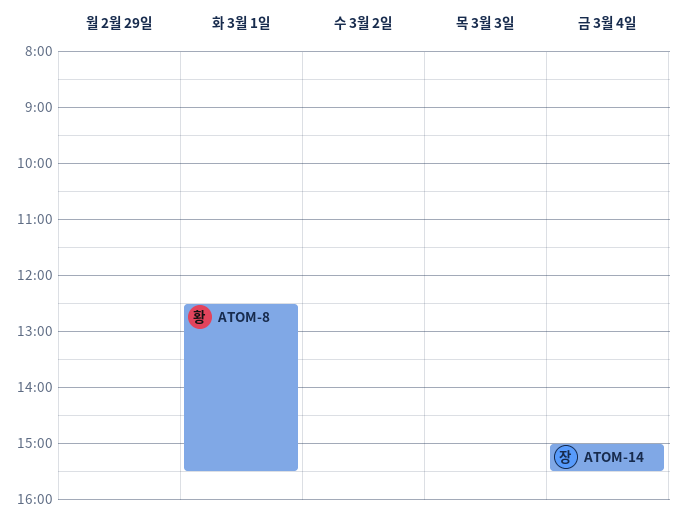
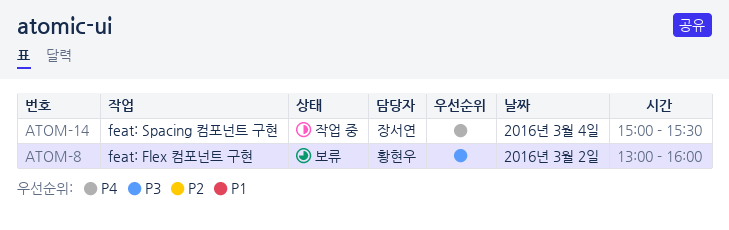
ATOM-8, day: Mar 1 -> Mar 2
ATOM-8, begins: 12:30 -> 13:00
ATOM-8, ends: 15:30 -> 16:00

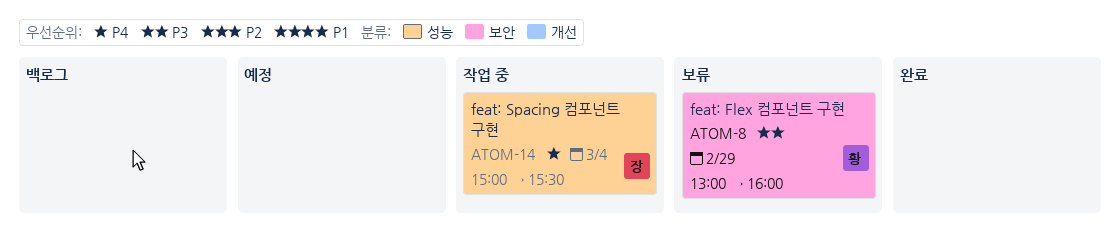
ATOM-8, day: Mar 2 -> Feb 29

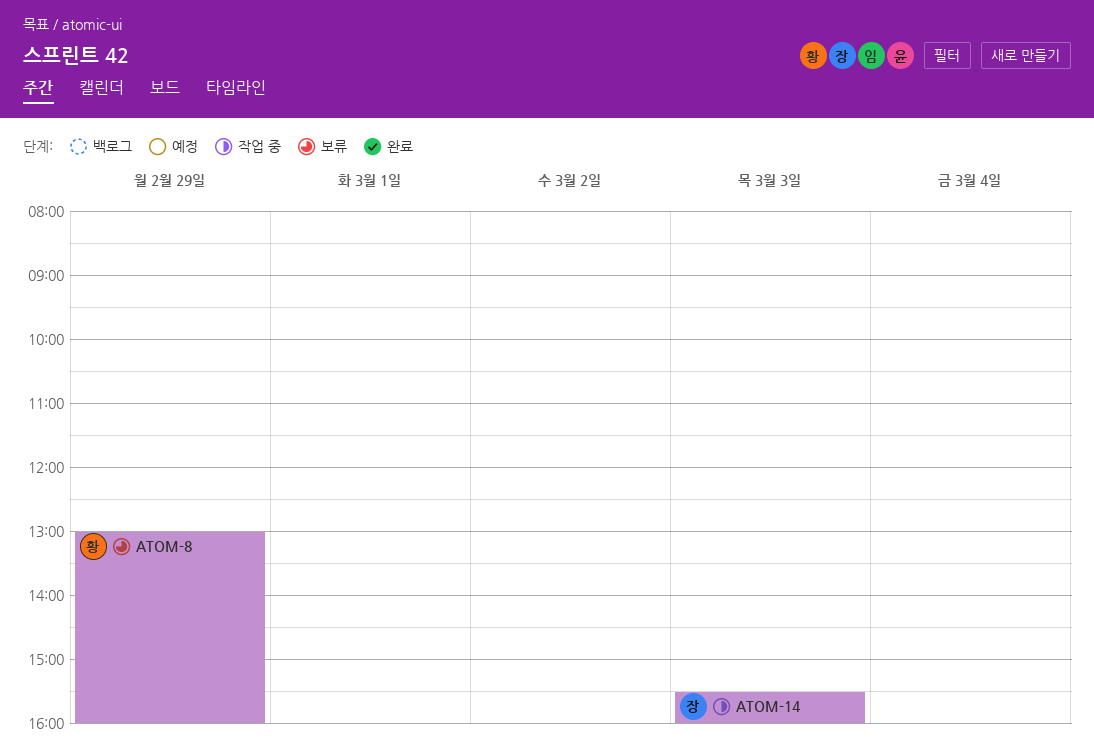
ATOM-14, day: Mar 4 -> Mar 3
ATOM-14, begins: 15:00 -> 15:30
ATOM-14, ends: 15:30 -> 16:00

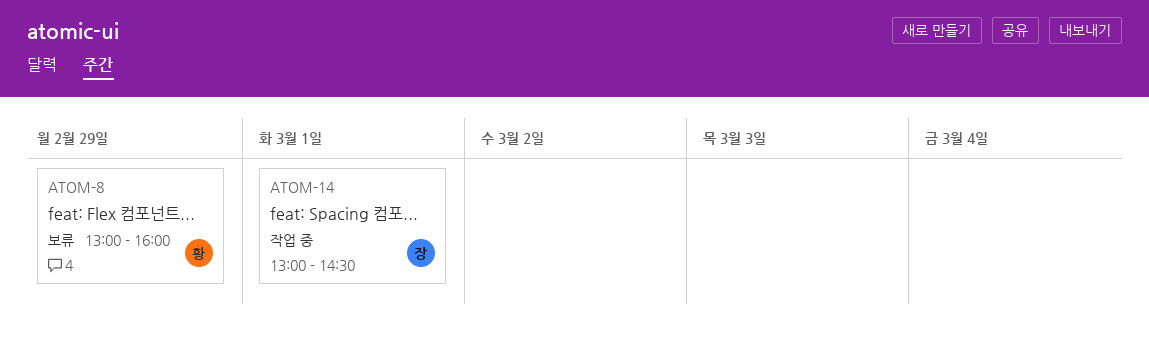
ATOM-14, day: Mar 3 -> Mar 1
ATOM-14, begins: 15:30 -> 13:00
ATOM-14, ends: 16:00 -> 14:30

